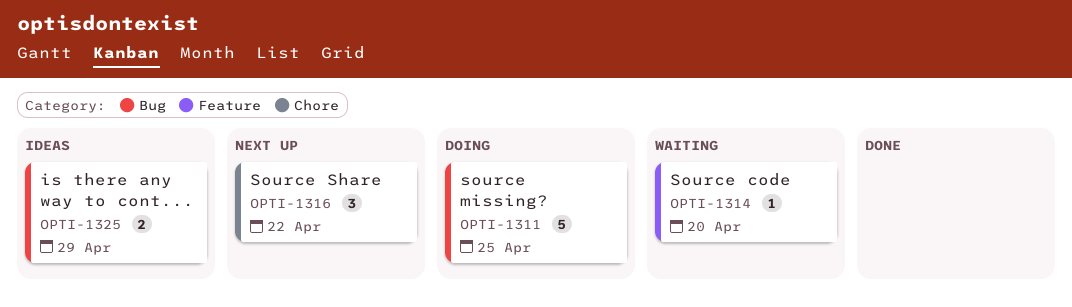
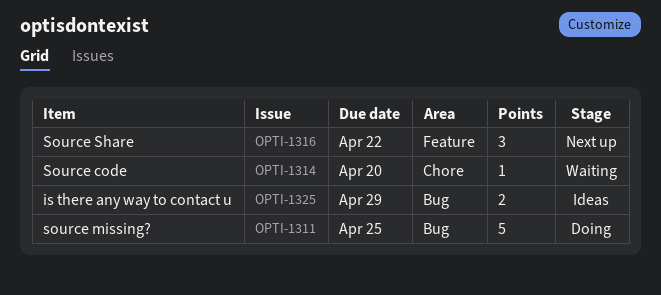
OPTI-1314, label: Feature -> Chore
OPTI-1316, label: Chore -> Feature

